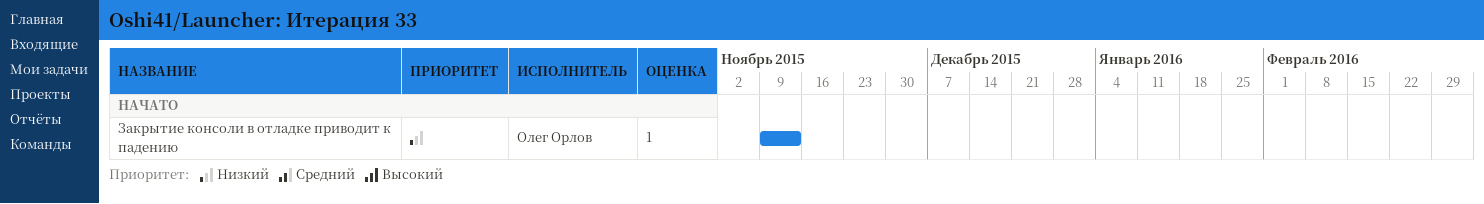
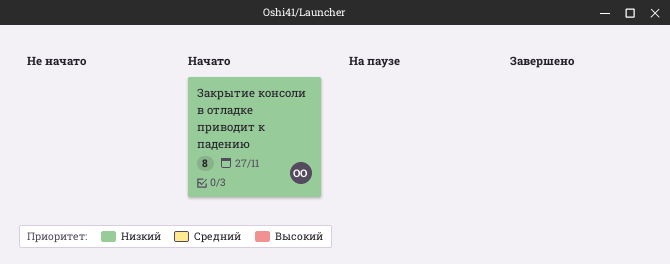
Закрытие консоли в отладке приводит к падению, estimate: 1 -> 8
Закрытие консоли в отладке приводит к падению, due: Nov 13 -> Nov 27

